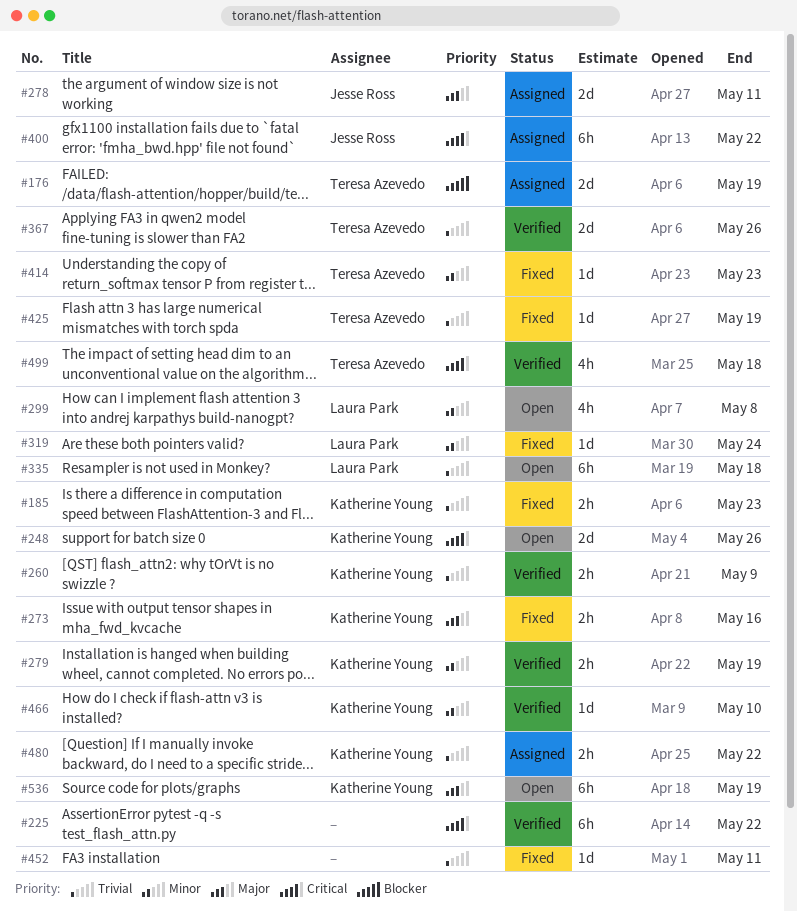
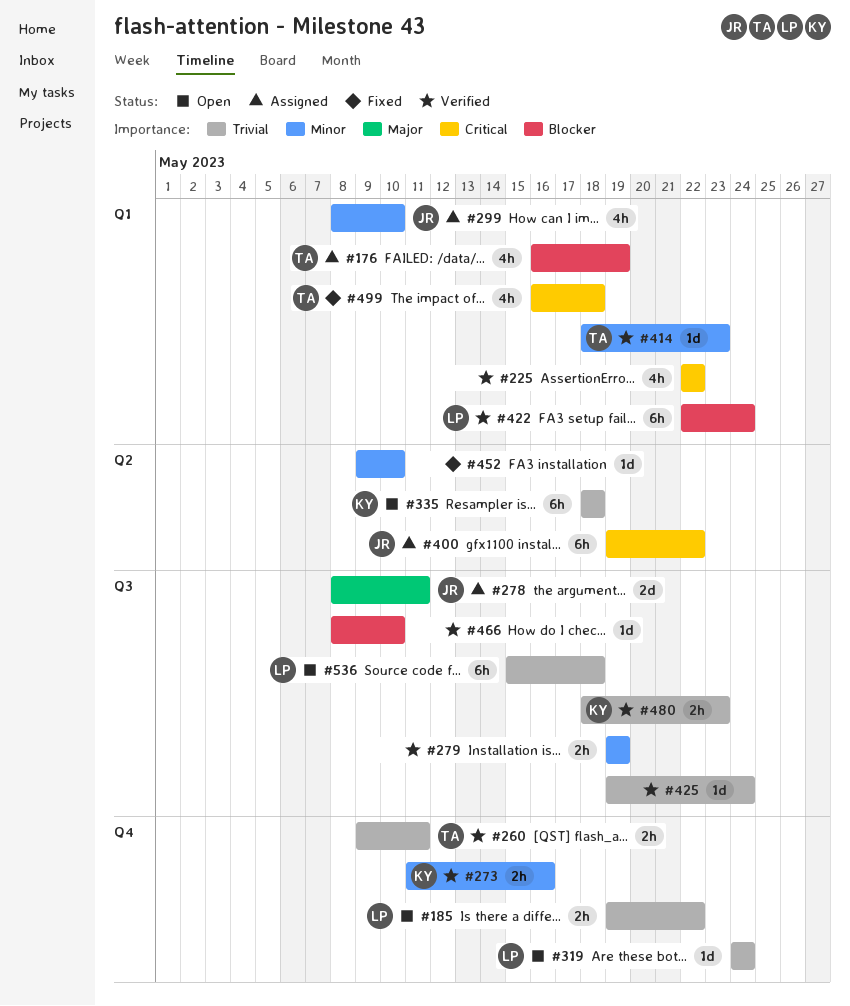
#176, estimate: 2d -> 4h
#185, status: Fixed -> Open
#185, owner: Katherine Young -> Laura Park
#185, due: May 23 -> May 22
#225, estimate: 6h -> 4h
#248: present -> none
#260, owner: Katherine Young -> Teresa Azevedo
#260, due: May 9 -> May 11
#273, status: Fixed -> Verified
#273, priority: Major -> Minor
#279, owner: Katherine Young -> none
#299, status: Open -> Assigned
#299, owner: Laura Park -> Jesse Ross
#299, due: May 8 -> May 10
#319, status: Fixed -> Open
#319, priority: Minor -> Trivial
#335, owner: Laura Park -> Katherine Young
#367: present -> none
#414, status: Fixed -> Verified
#422: none -> present
#425, status: Fixed -> Verified
#425, owner: Teresa Azevedo -> none
#425, due: May 19 -> May 24
#452, priority: Trivial -> Minor
#452, due: May 11 -> May 10
#466, owner: Katherine Young -> none
#466, priority: Minor -> Blocker
#480, status: Assigned -> Verified
#480, due: May 22 -> May 23
#499, status: Verified -> Fixed
#536, owner: Katherine Young -> Laura Park
#536, priority: Major -> Trivial
#536, due: May 19 -> May 18

